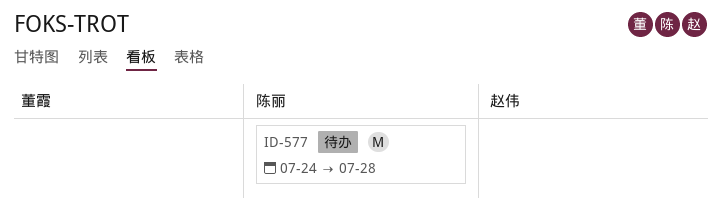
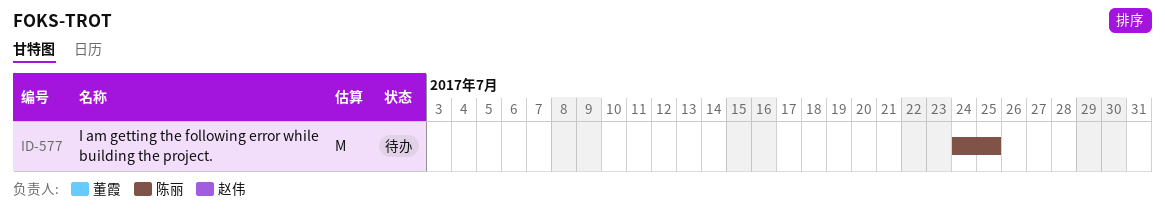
ID-577, due: Jul 28 -> Jul 25

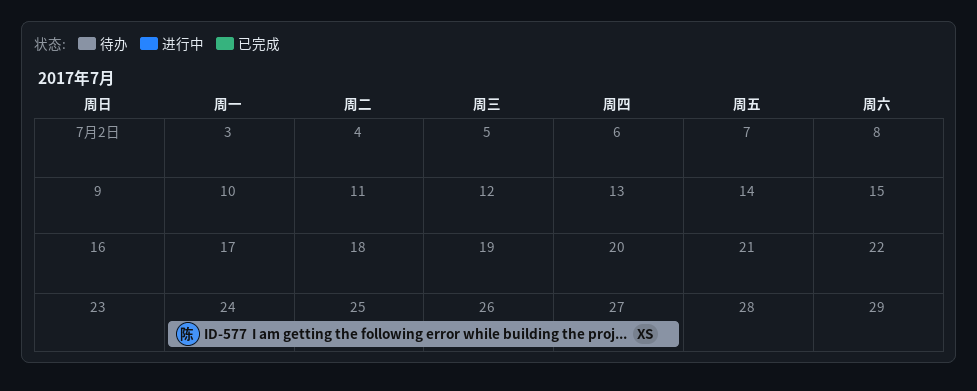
ID-577, estimate: M -> XS
ID-577, due: Jul 25 -> Jul 27

